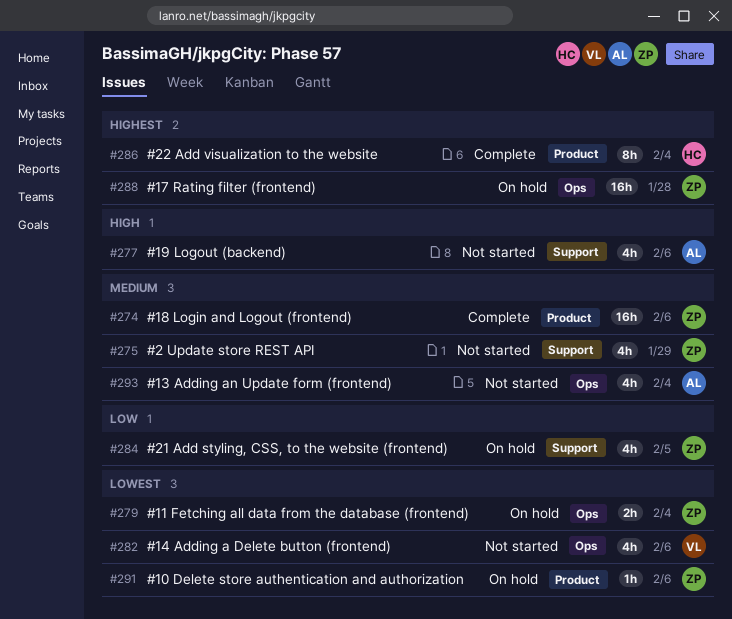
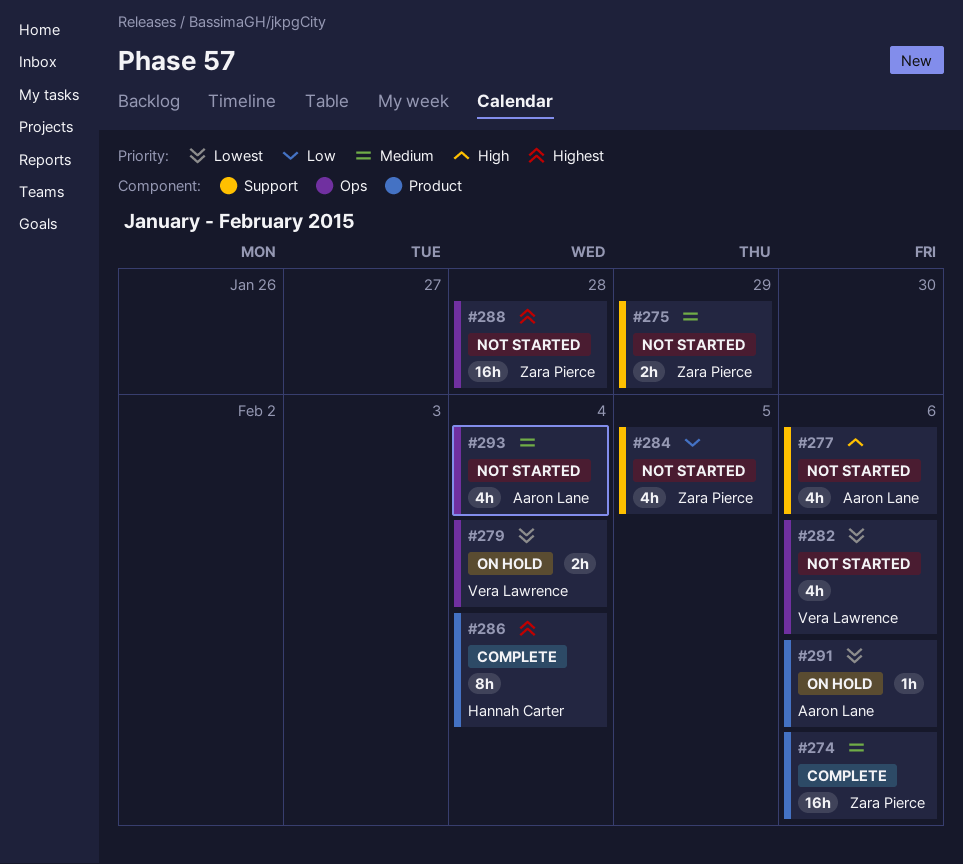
#275, estimate: 4h -> 2h
#279, owner: Zara Pierce -> Vera Lawrence
#284, status: On hold -> Not started
#288, status: On hold -> Not started
#291, owner: Zara Pierce -> Aaron Lane

